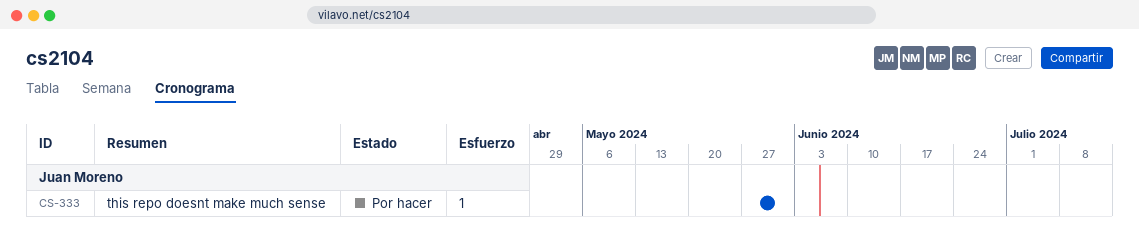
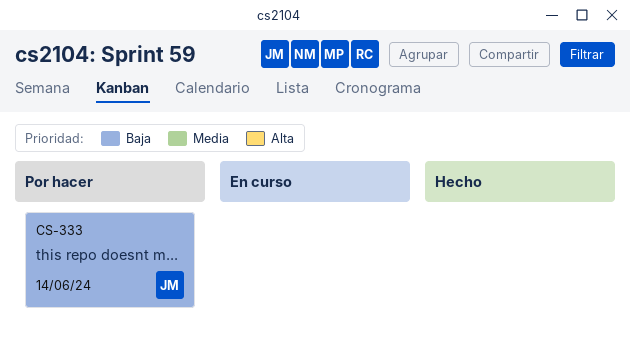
CS-333, due: May 31 -> Jun 14

